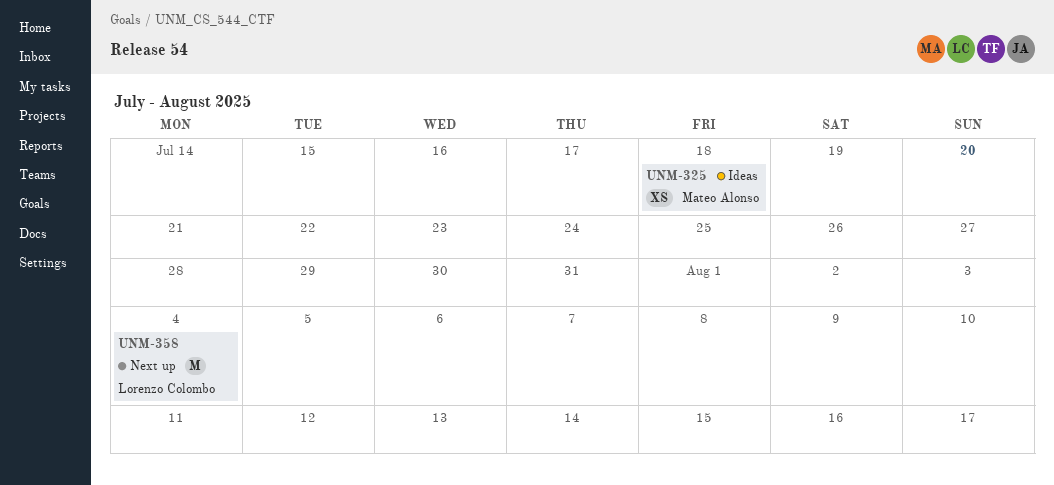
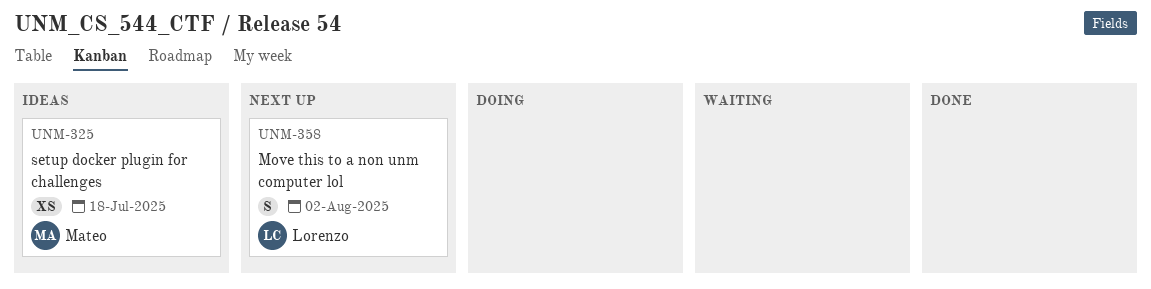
UNM-358, estimate: M -> S
UNM-358, due: Aug 4 -> Aug 2

